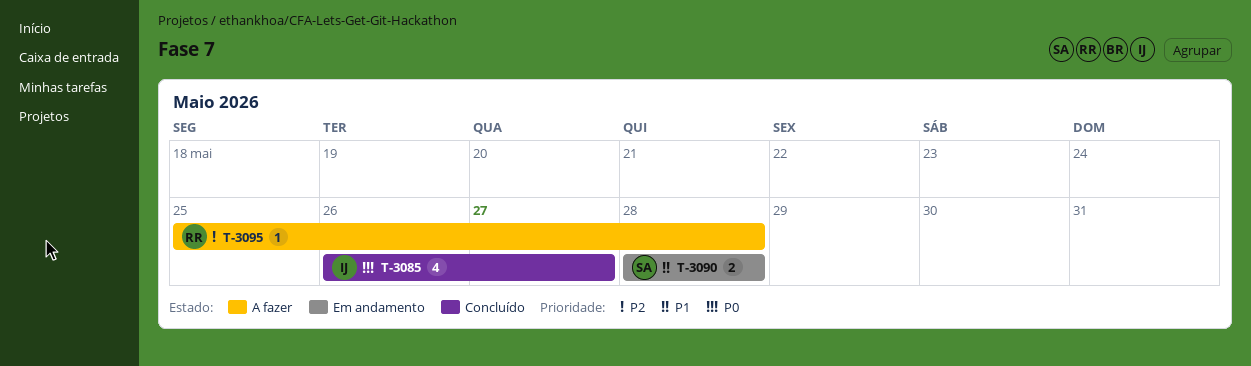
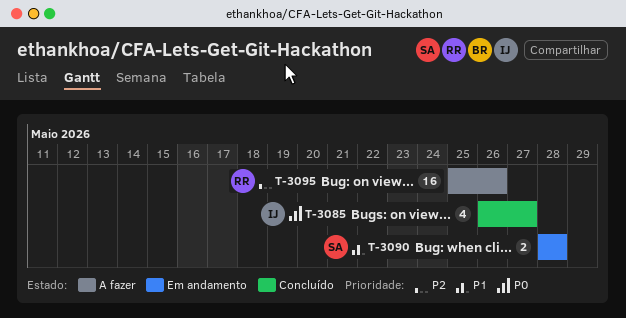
T-3095, estimate: 1 -> 16
T-3095, due: May 28 -> May 26

